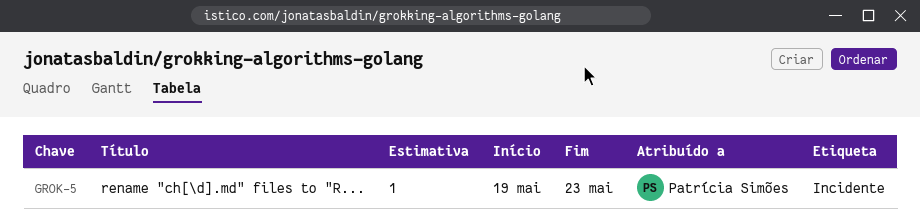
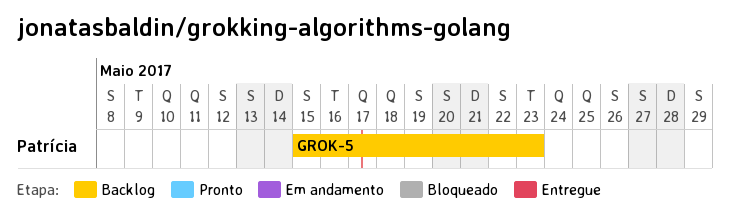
GROK-5, start: May 19 -> May 15

